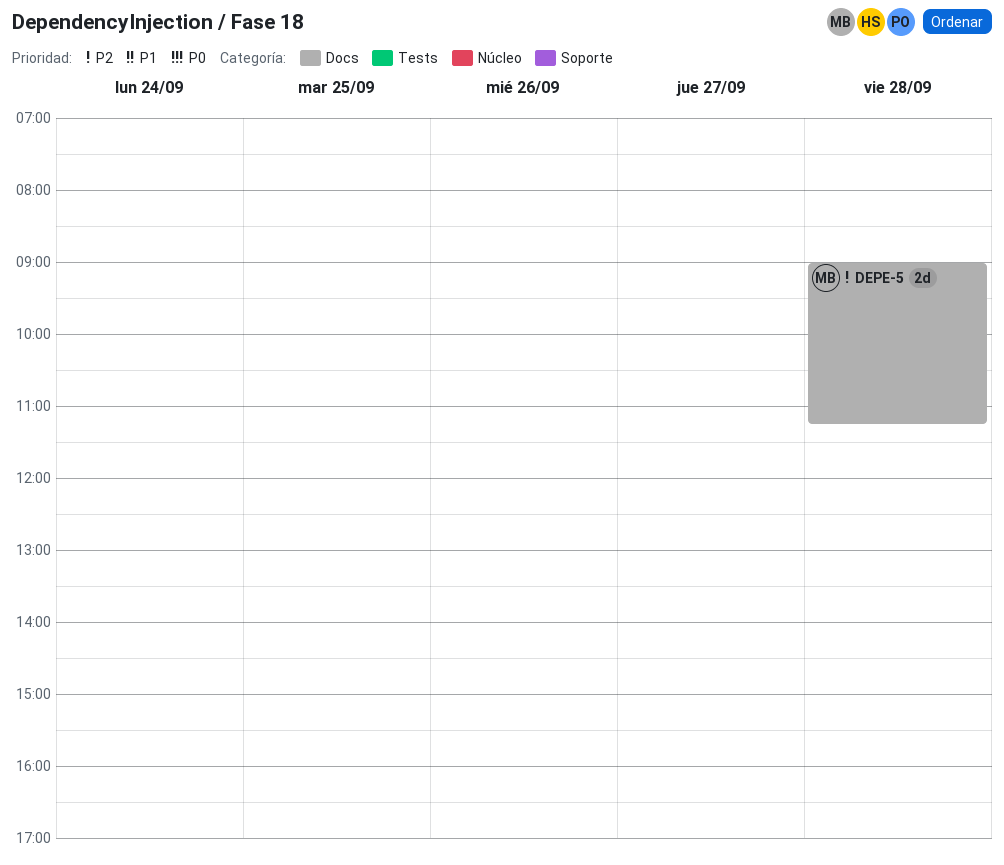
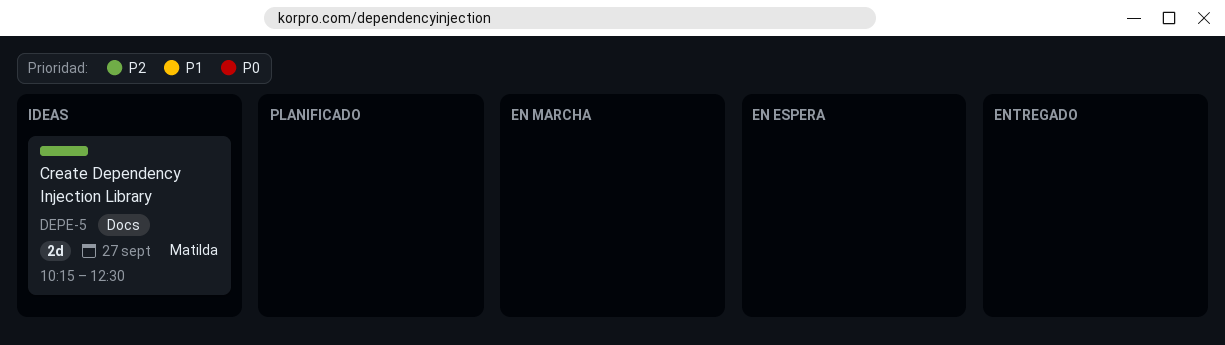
DEPE-5, day: Sep 28 -> Sep 27
DEPE-5, begins: 09:00 -> 10:15
DEPE-5, ends: 11:15 -> 12:30

